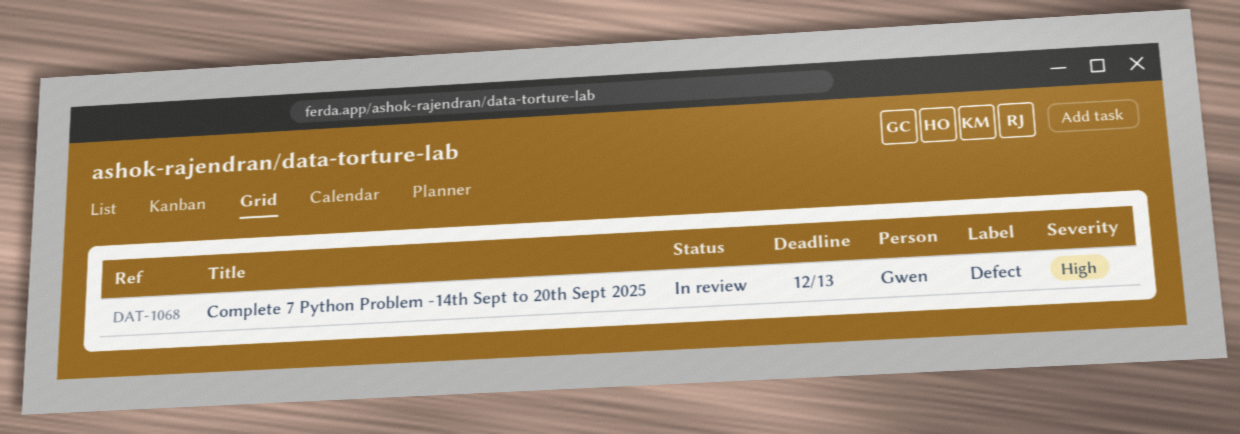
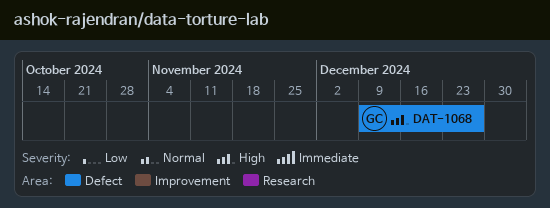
DAT-1068, due: Dec 13 -> Dec 27

